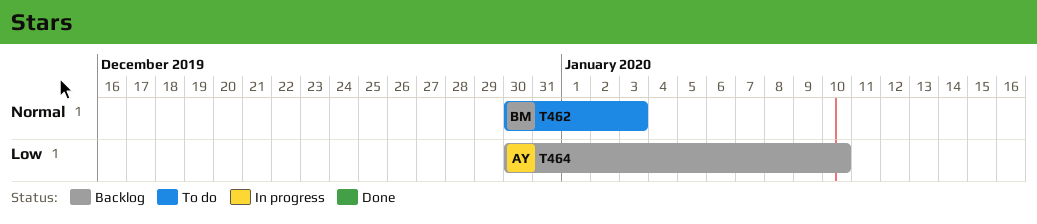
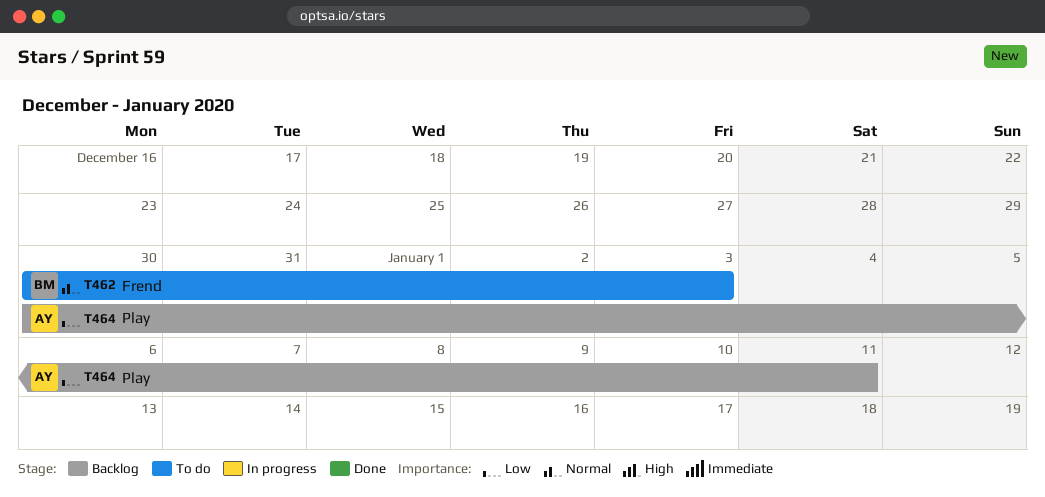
T464, due: Jan 10 -> Jan 11

